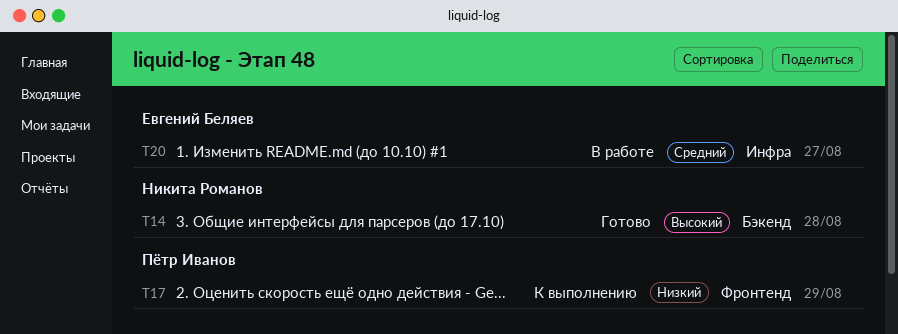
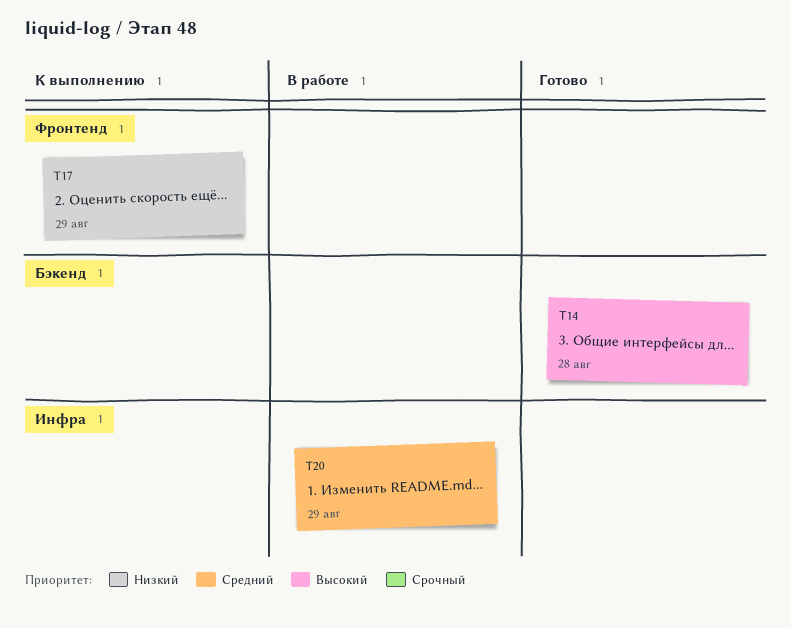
T20, due: Aug 27 -> Aug 29

